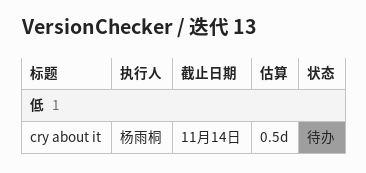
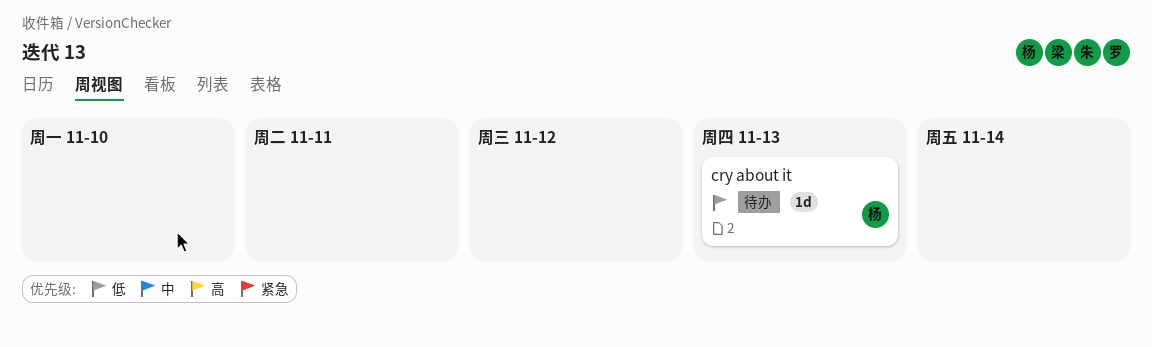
cry about it, estimate: 0.5d -> 1d
cry about it, due: Nov 14 -> Nov 13

